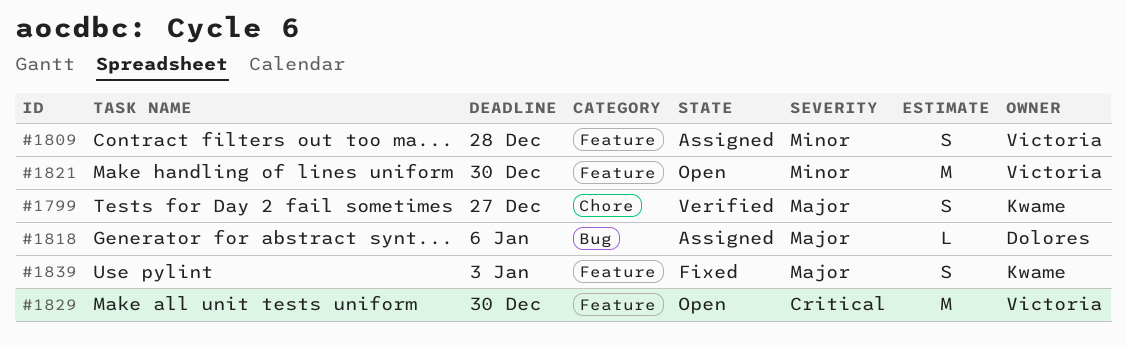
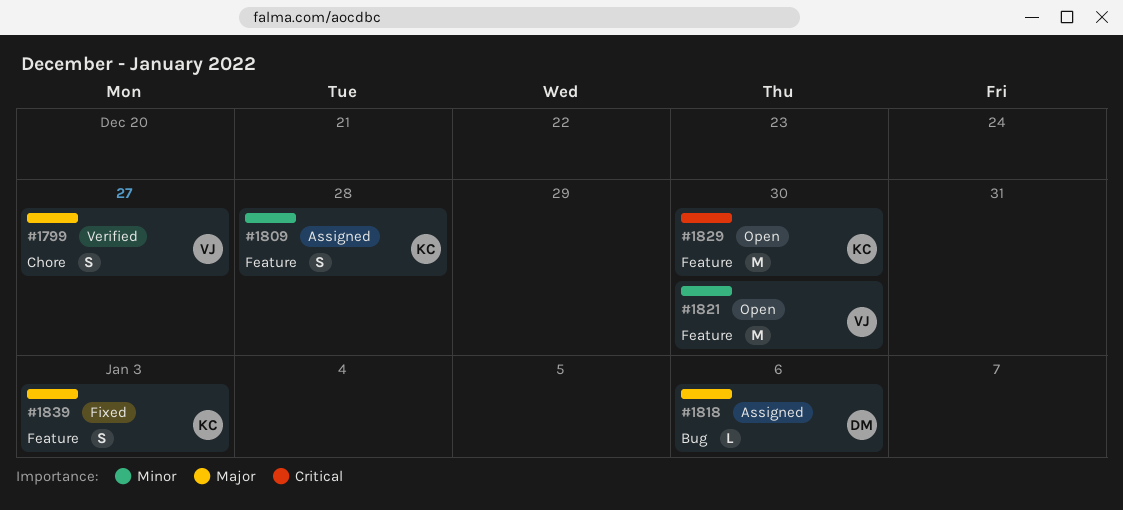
#1799, owner: Kwame -> Victoria
#1809, owner: Victoria -> Kwame
#1829, owner: Victoria -> Kwame

